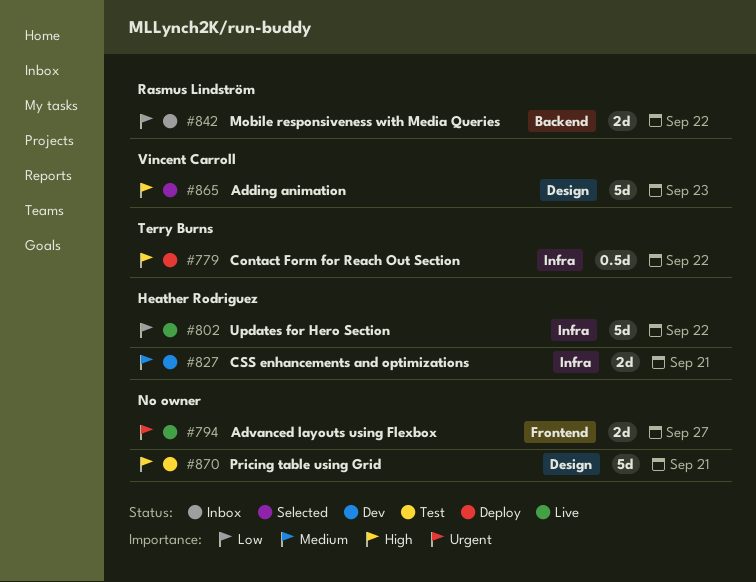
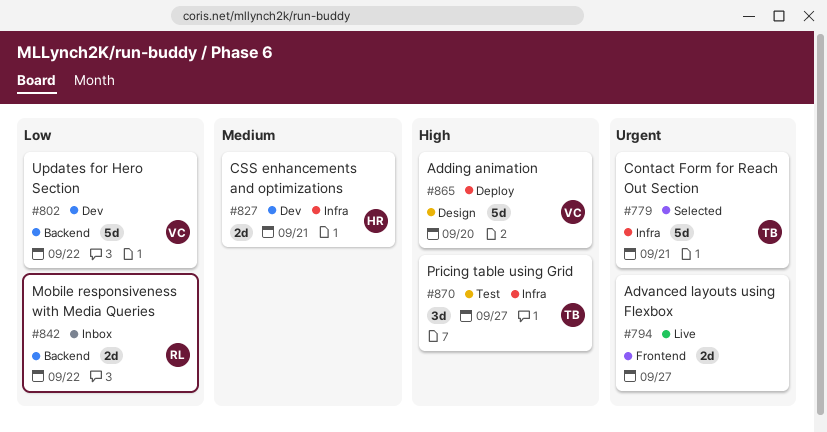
#779, status: Deploy -> Selected
#779, priority: High -> Urgent
#779, estimate: 0.5d -> 5d
#779, due: Sep 22 -> Sep 21
#802, status: Live -> Dev
#802, owner: Heather Rodriguez -> Vincent Carroll
#802, label: Infra -> Backend
#865, status: Selected -> Deploy
#865, due: Sep 23 -> Sep 20
#870, owner: none -> Terry Burns
#870, label: Design -> Infra
#870, estimate: 5d -> 3d
#870, due: Sep 21 -> Sep 27

